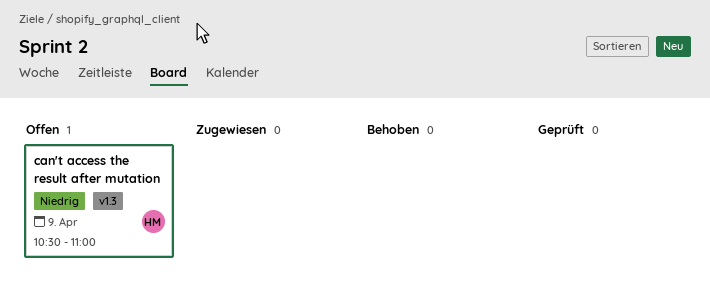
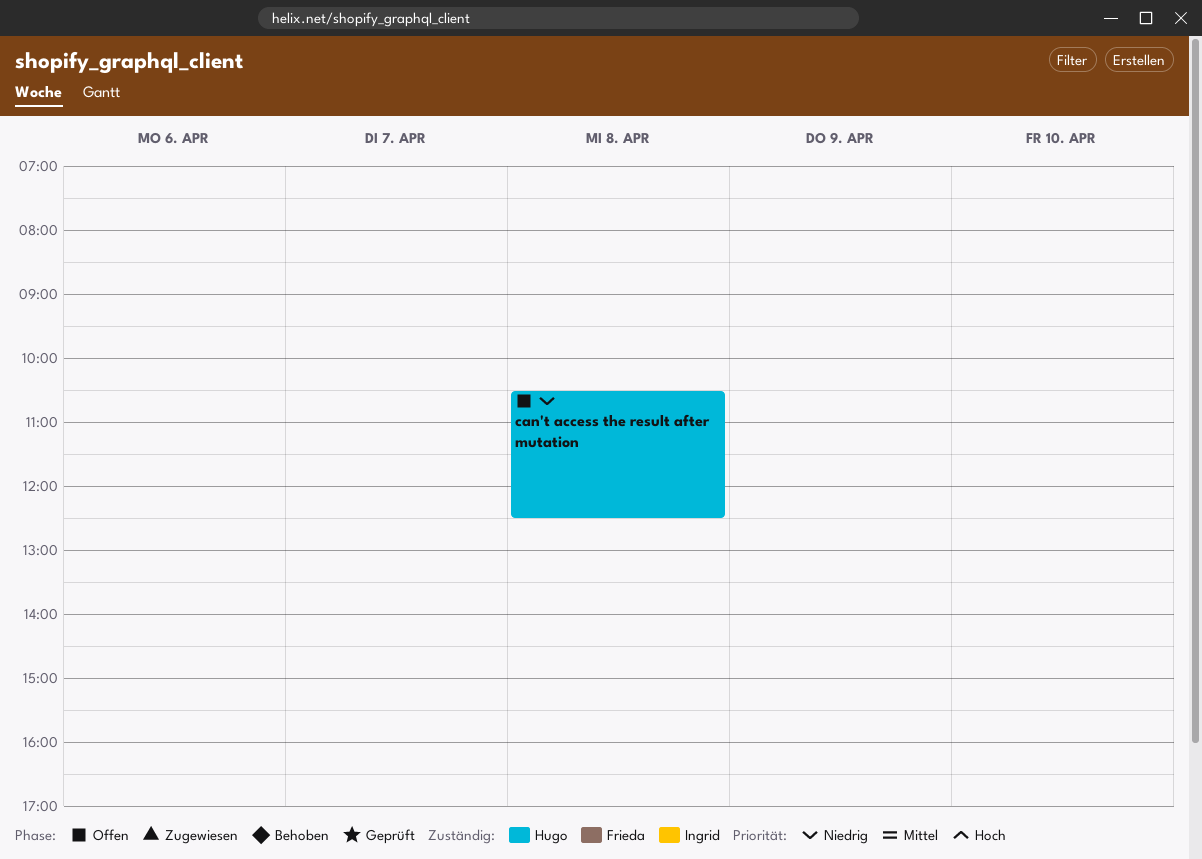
can't access the result after mutation, day: Apr 9 -> Apr 8
can't access the result after mutation, ends: 11:00 -> 12:30

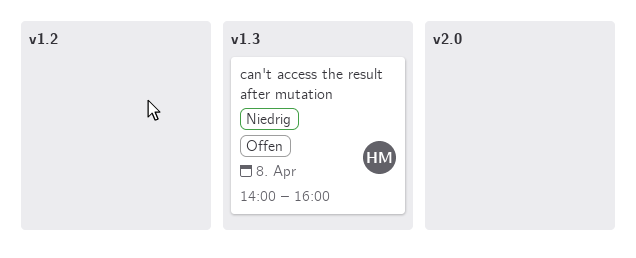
can't access the result after mutation, begins: 10:30 -> 14:00
can't access the result after mutation, ends: 12:30 -> 16:00

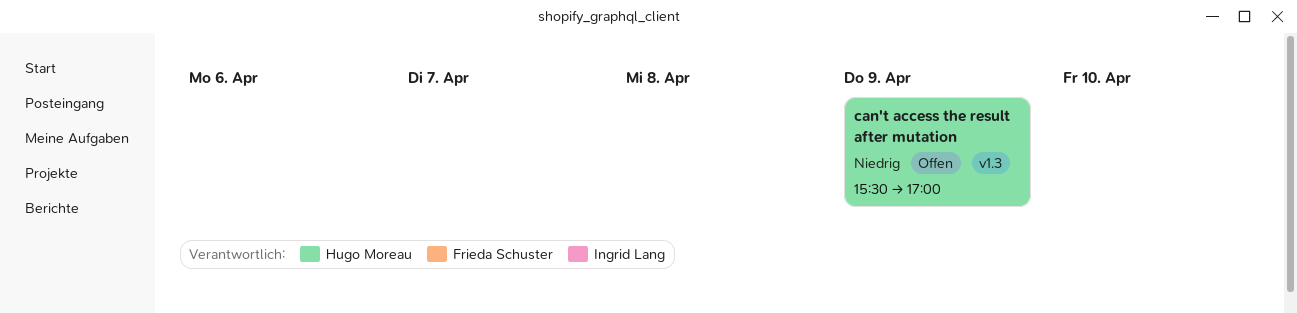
can't access the result after mutation, day: Apr 8 -> Apr 9
can't access the result after mutation, begins: 14:00 -> 15:30
can't access the result after mutation, ends: 16:00 -> 17:00

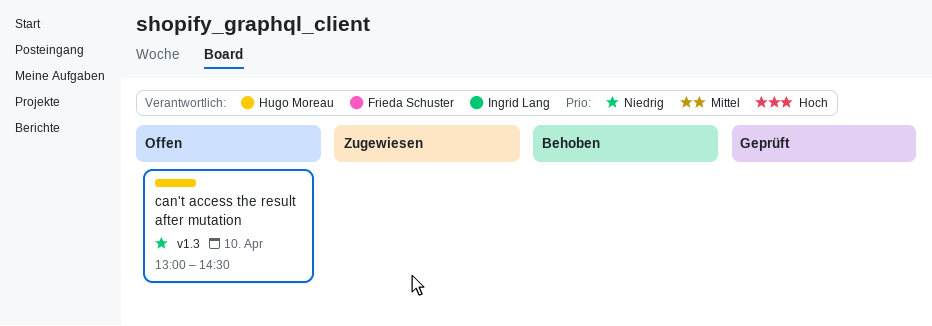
can't access the result after mutation, day: Apr 9 -> Apr 10
can't access the result after mutation, begins: 15:30 -> 13:00
can't access the result after mutation, ends: 17:00 -> 14:30

